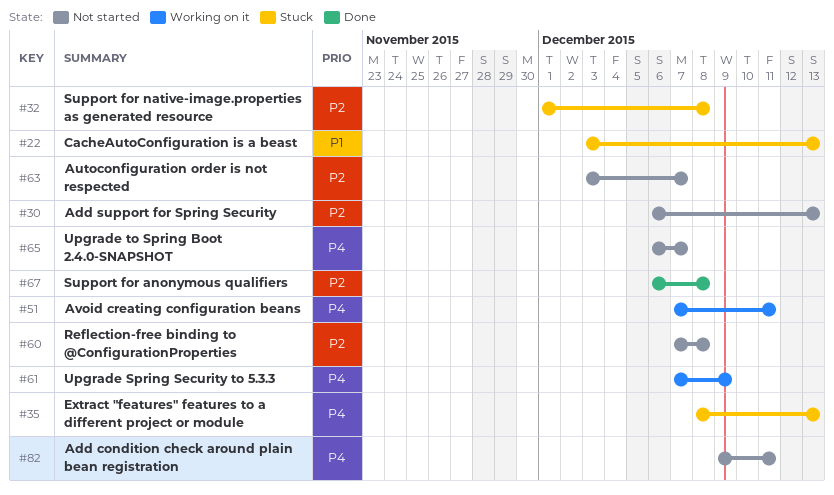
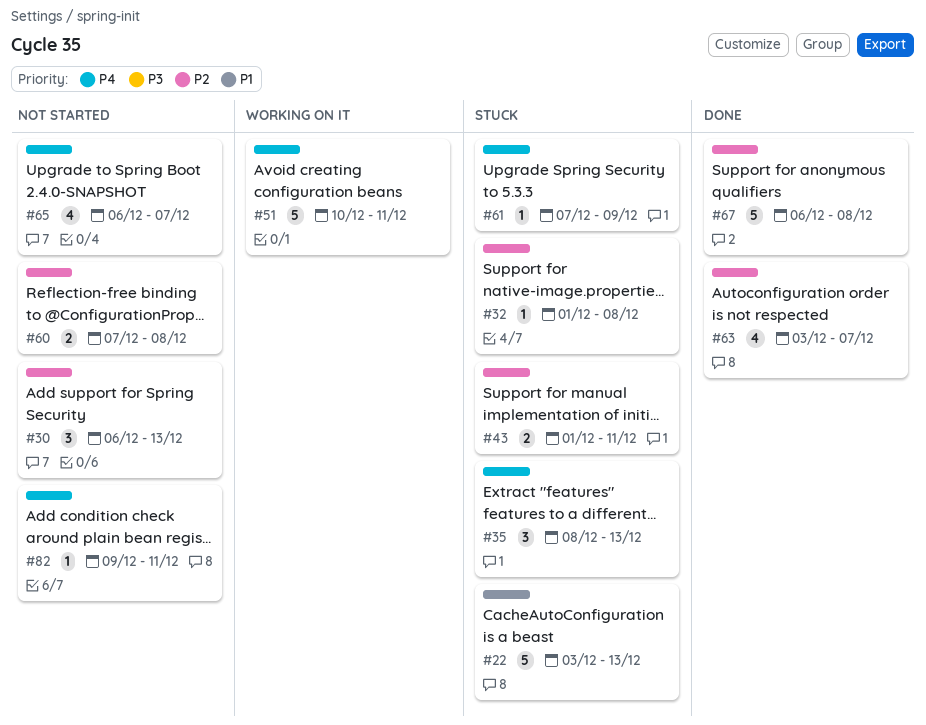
#43: none -> present
#51, start: Dec 7 -> Dec 10
#61, status: Working on it -> Stuck
#63, status: Not started -> Done

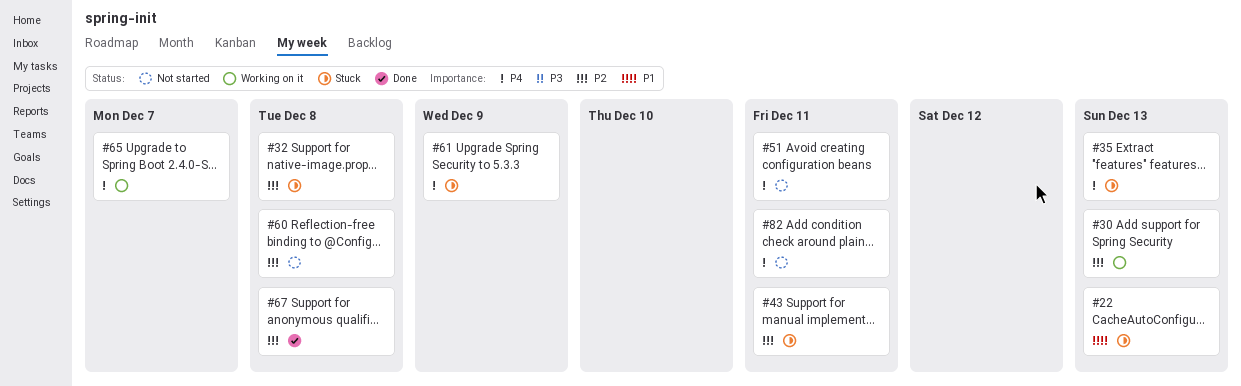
#30, status: Not started -> Working on it
#51, status: Working on it -> Not started
#63: present -> none
#65, status: Not started -> Working on it

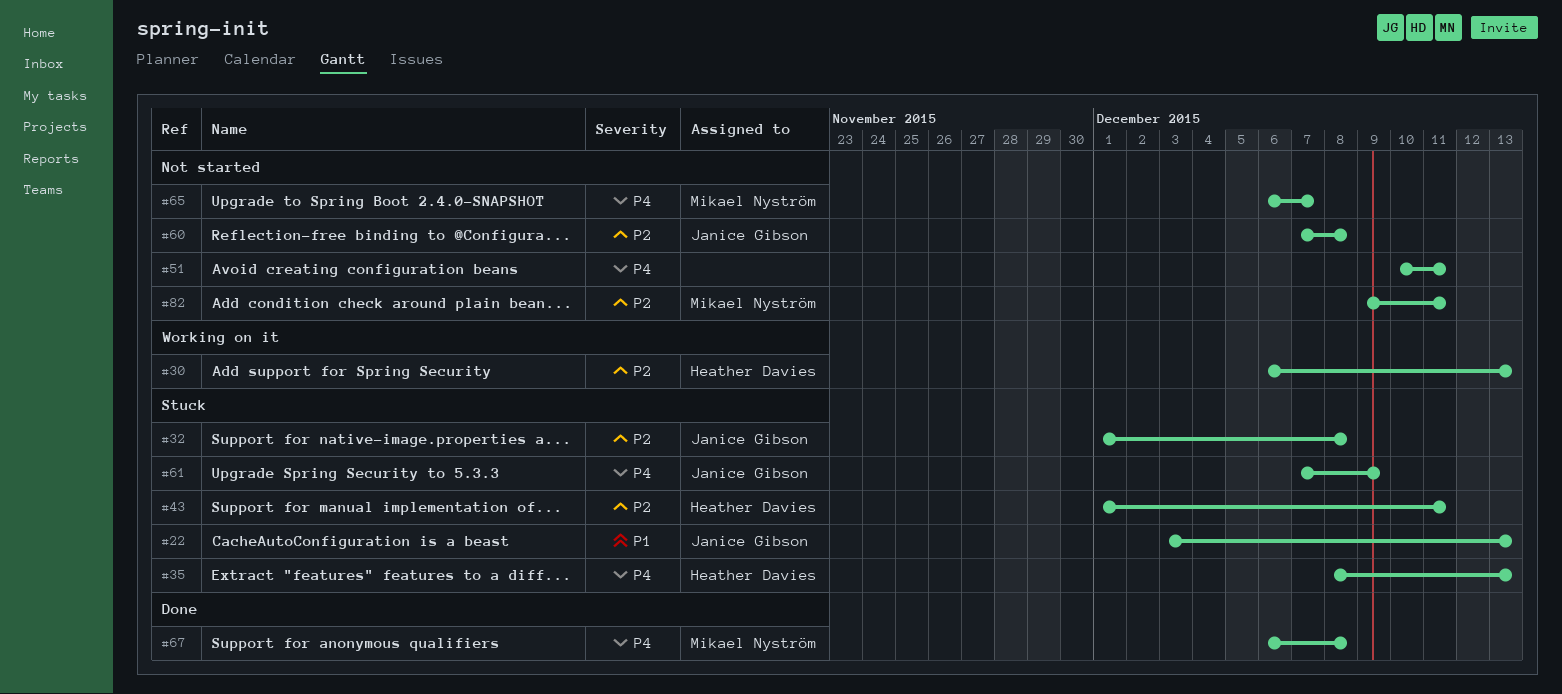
#65, status: Working on it -> Not started
#67, priority: P2 -> P4
#82, priority: P4 -> P2

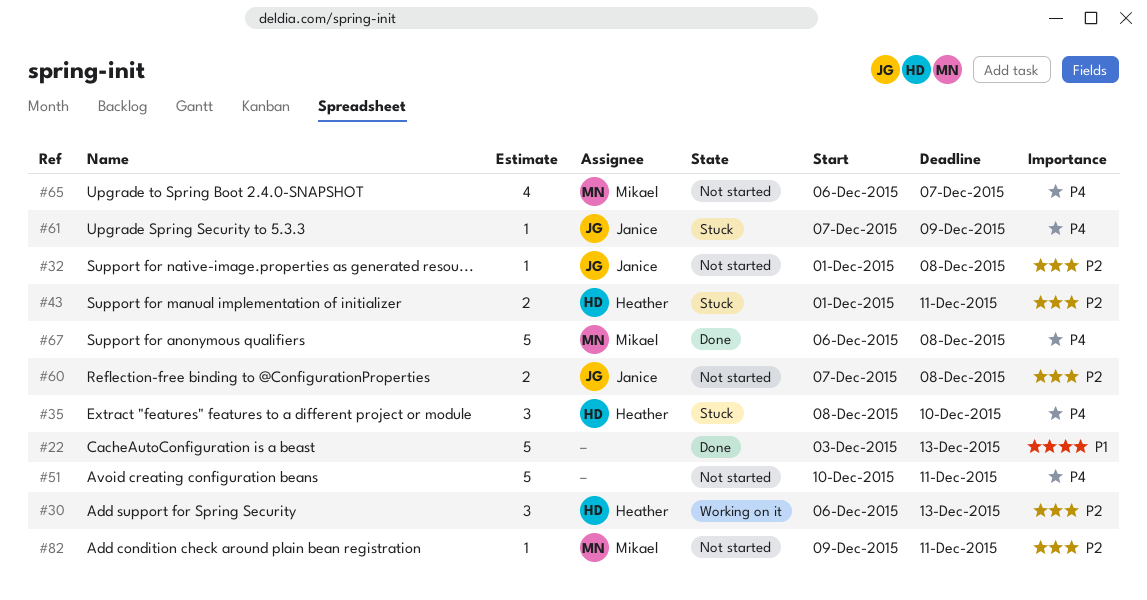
#22, status: Stuck -> Done
#22, owner: Janice Gibson -> none
#32, status: Stuck -> Not started
#35, due: Dec 13 -> Dec 10

